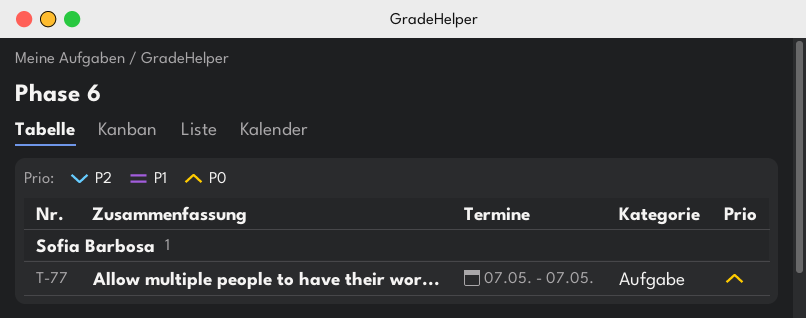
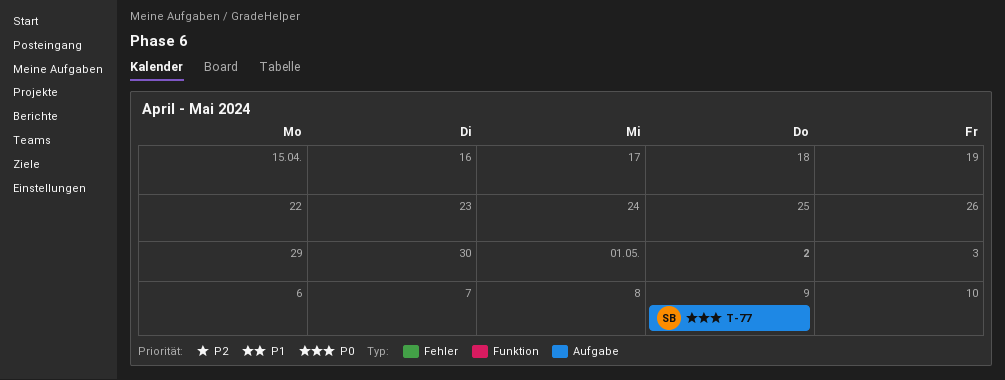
T-77, start: May 7 -> May 9
T-77, due: May 7 -> May 9

